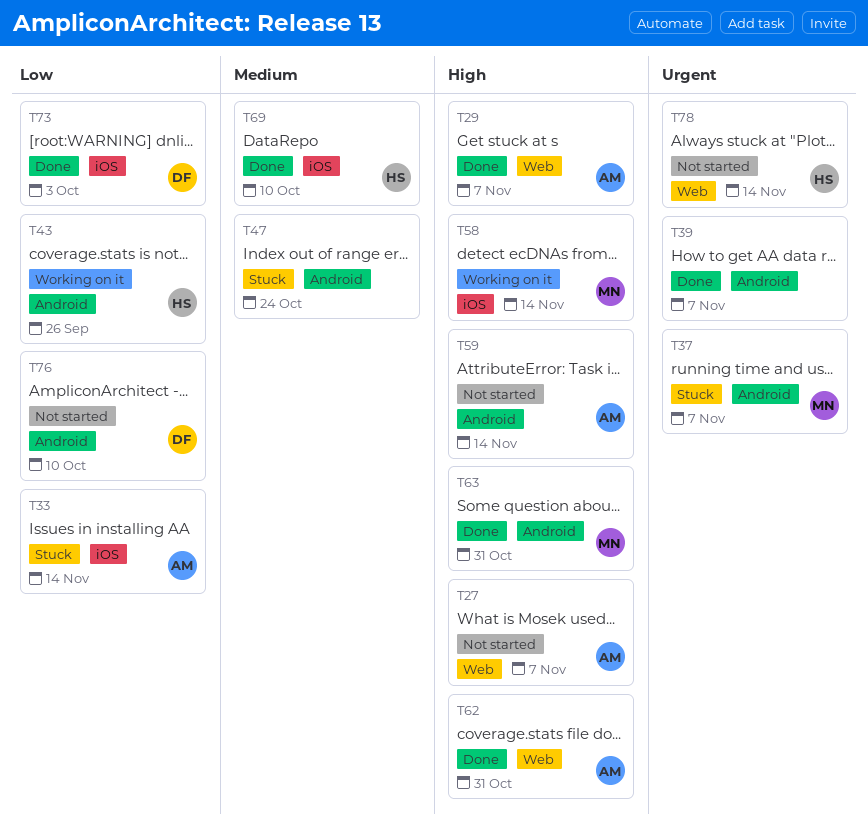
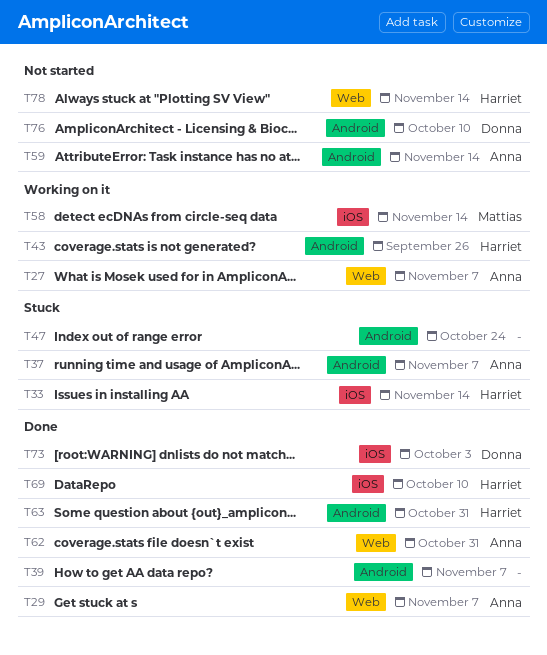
T27, status: Not started -> Working on it
T33, owner: Anna -> Harriet
T37, owner: Mattias -> Anna
T63, owner: Mattias -> Harriet

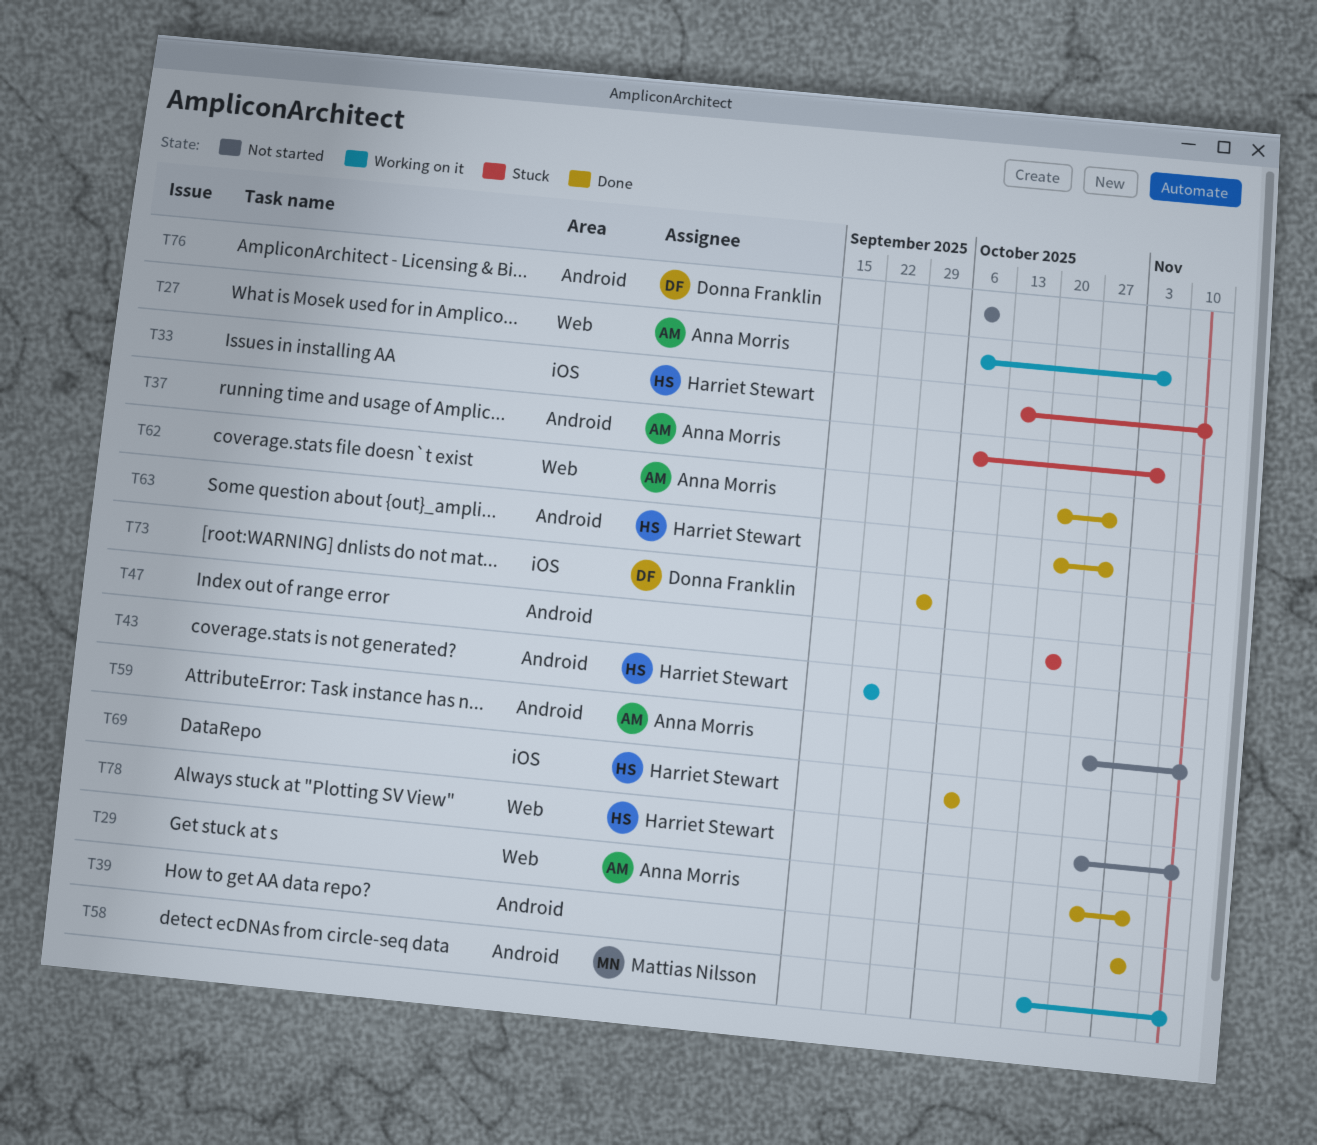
T58, label: iOS -> Android

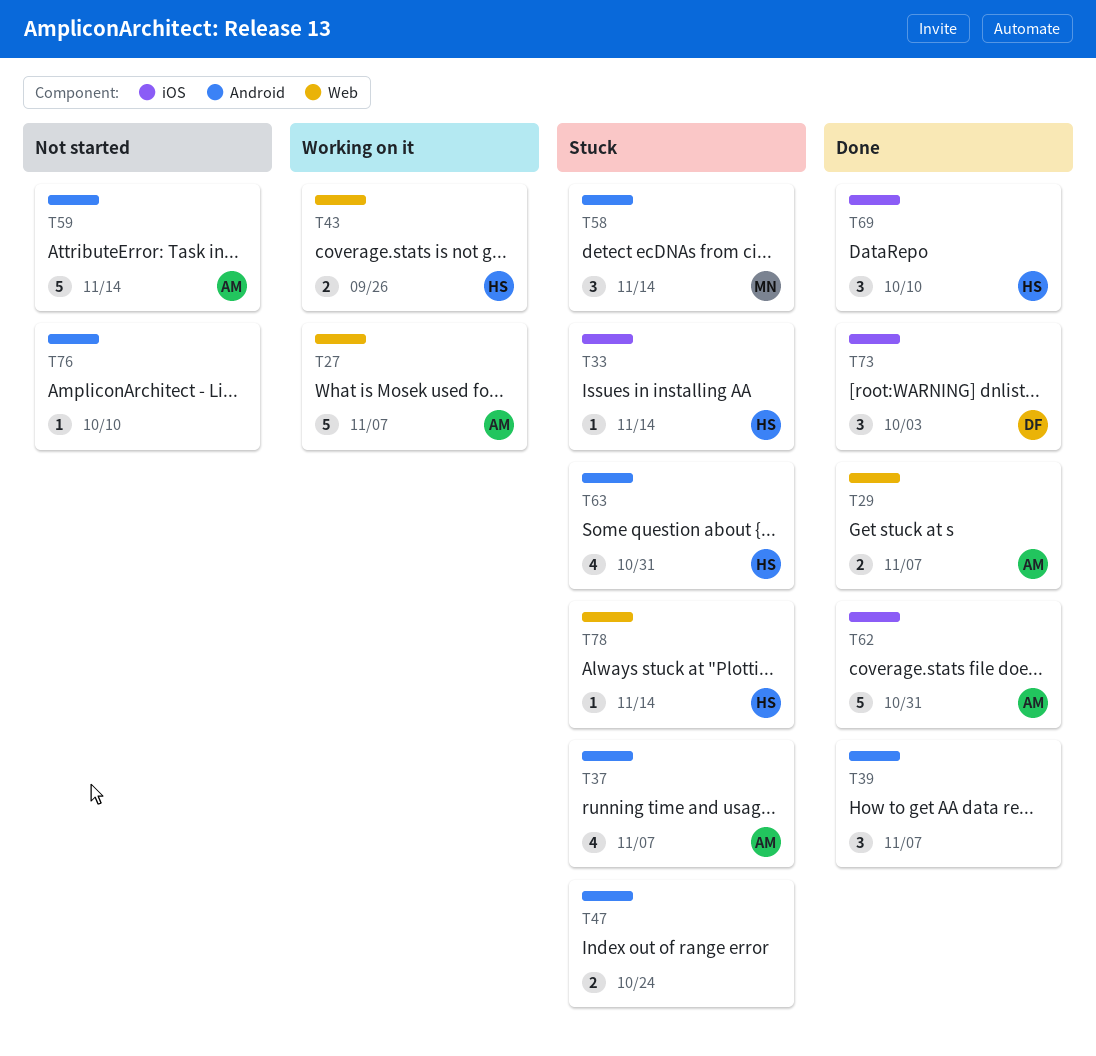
T43, label: Android -> Web
T58, status: Working on it -> Stuck
T62, label: Web -> iOS
T63, status: Done -> Stuck
T76, owner: Donna Franklin -> none
T78, status: Not started -> Stuck

